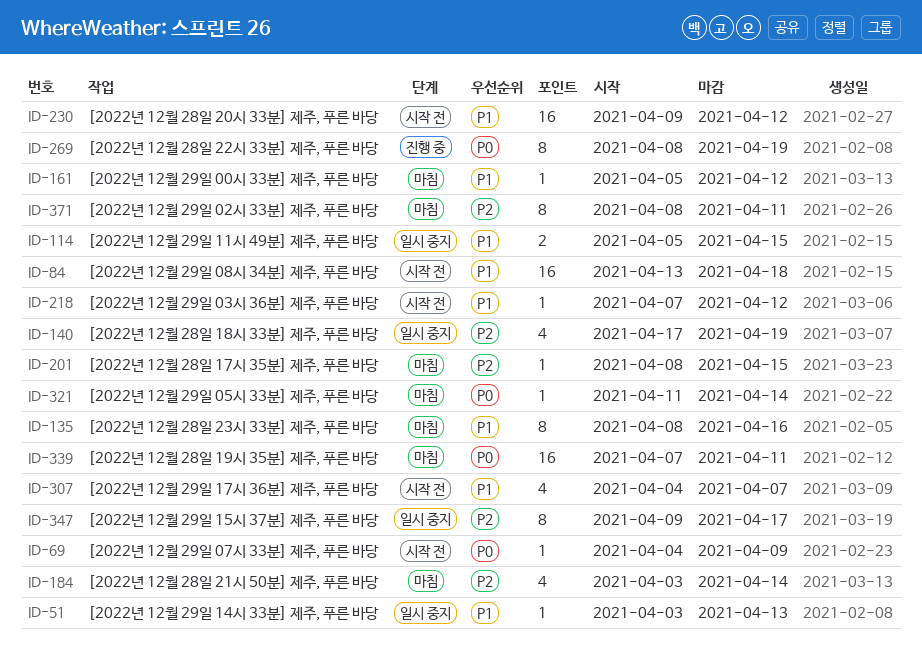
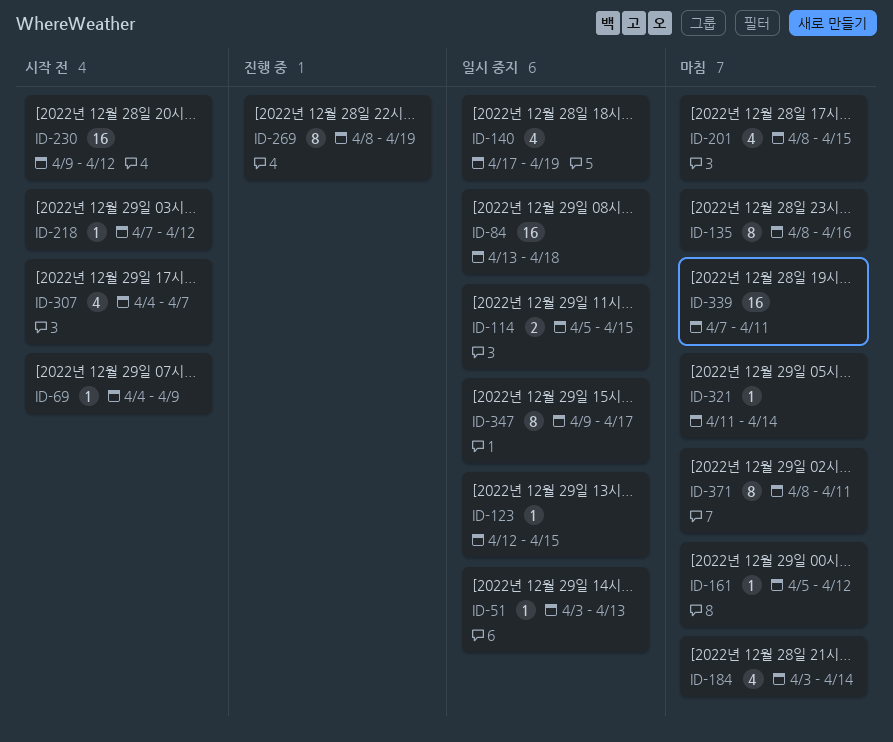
ID-84, status: 시작 전 -> 일시 중지
ID-123: none -> present
ID-201, estimate: 1 -> 4

